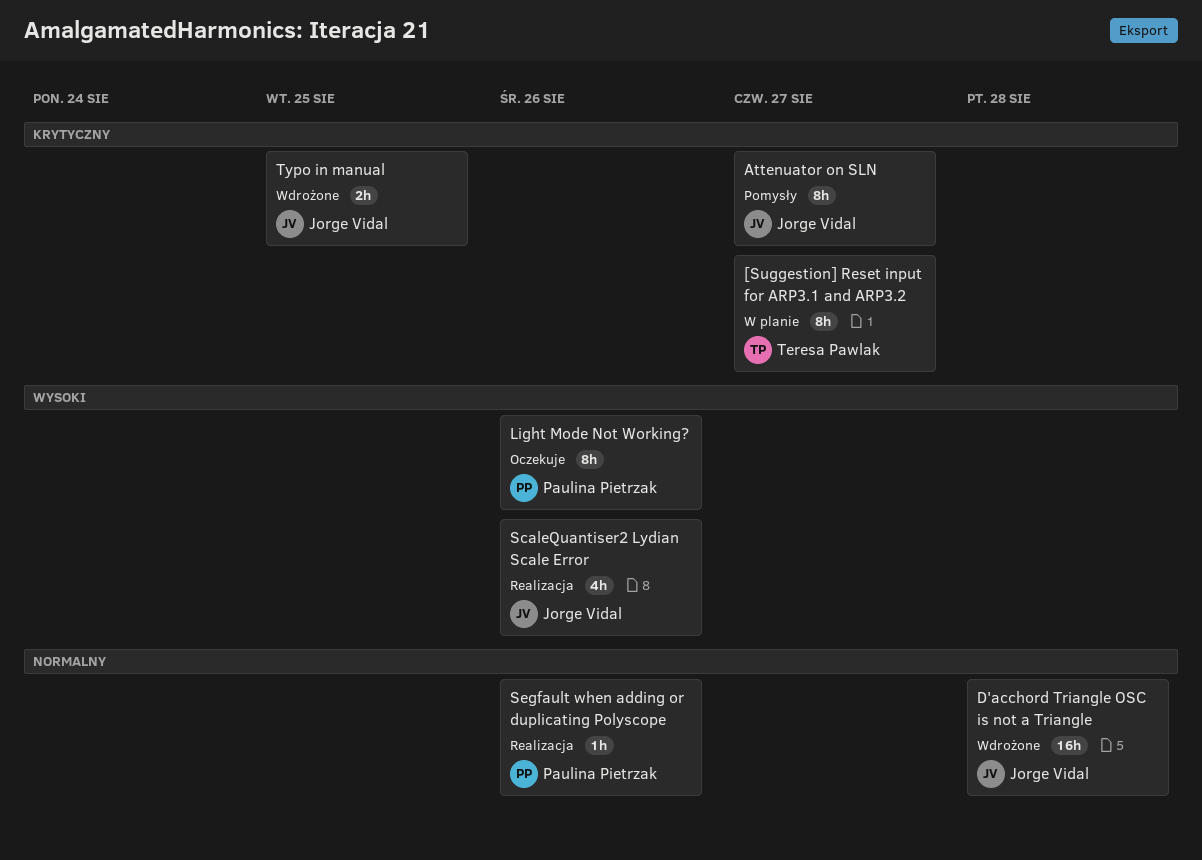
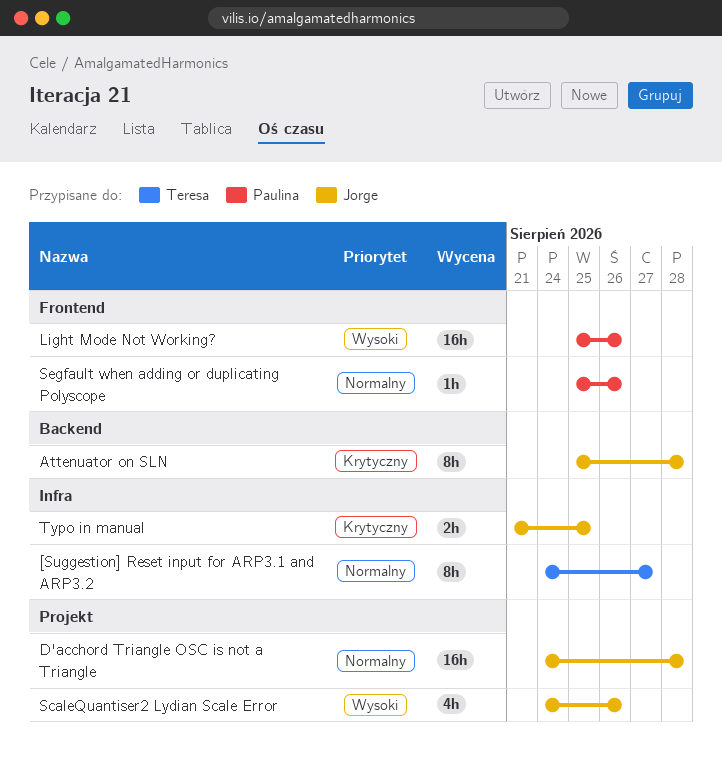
[Suggestion] Reset input for ARP3.1 and ARP3.2, priority: Krytyczny -> Normalny
Attenuator on SLN, due: Aug 27 -> Aug 28
Light Mode Not Working?, estimate: 8h -> 16h

